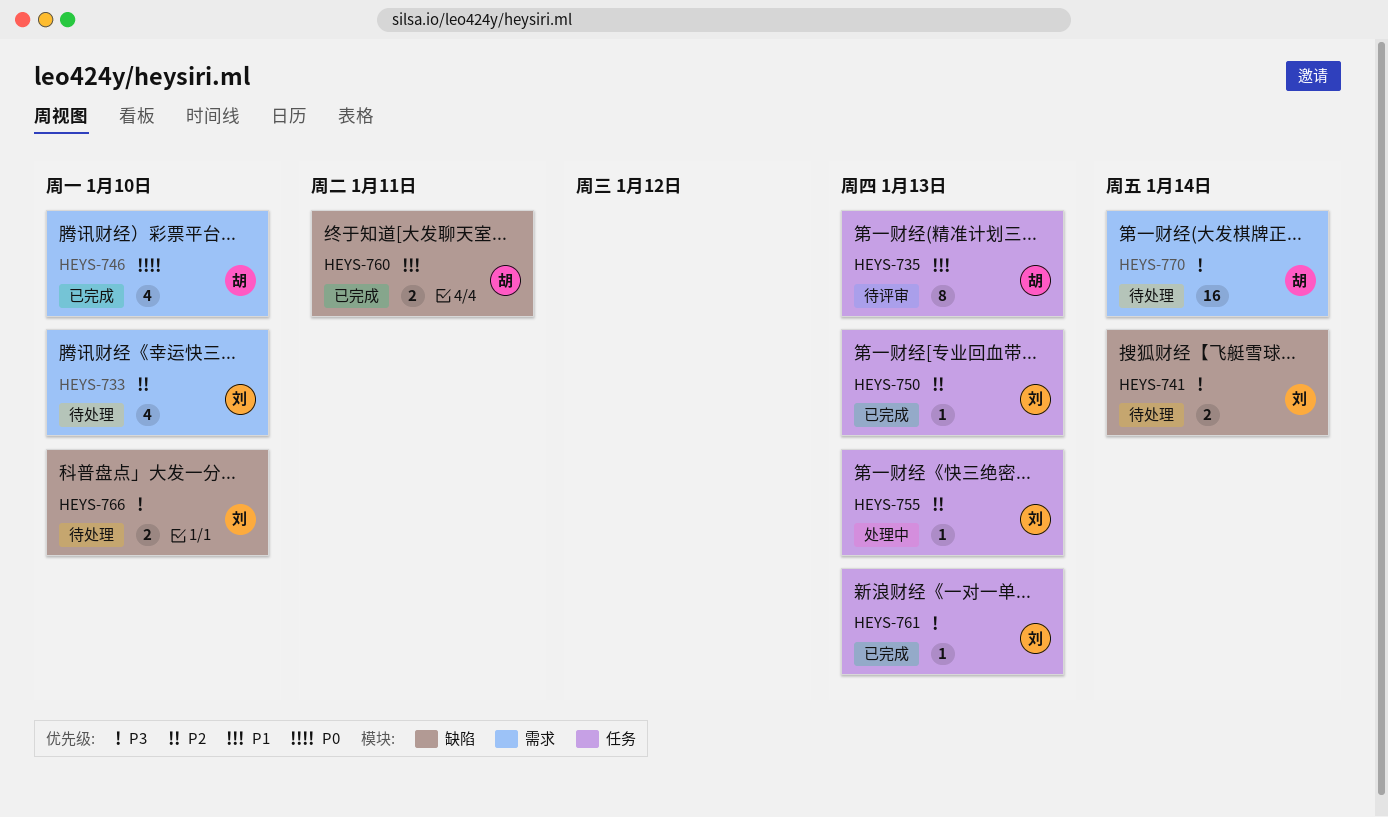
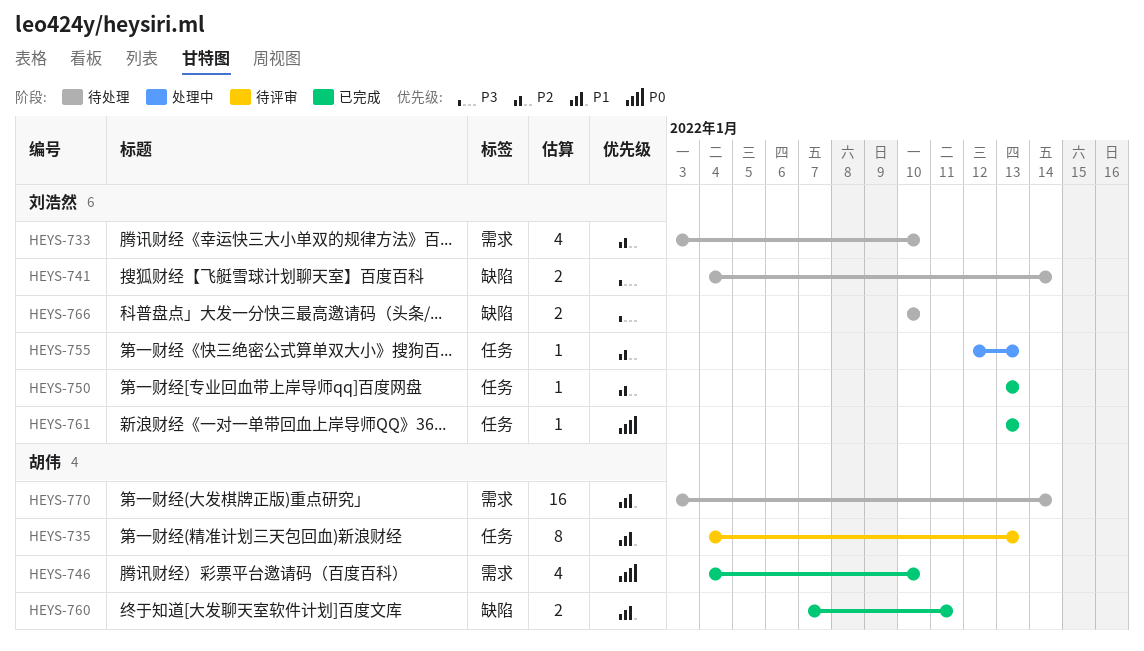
HEYS-761, priority: P3 -> P0
HEYS-770, priority: P3 -> P1

